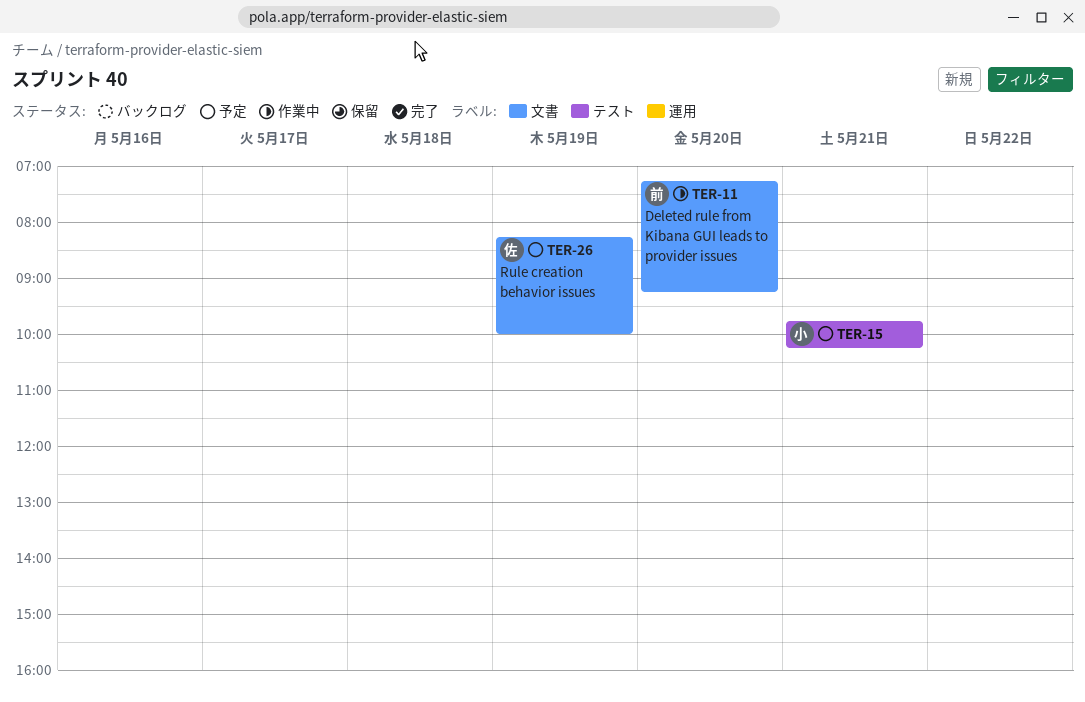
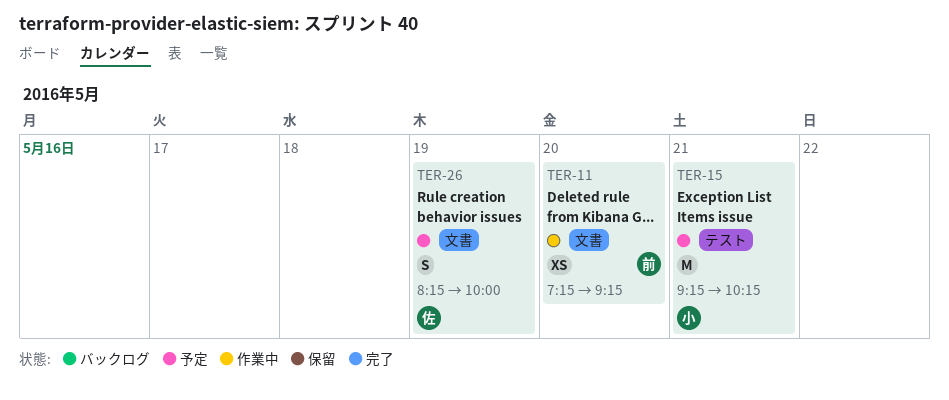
TER-15, begins: 09:45 -> 09:15

